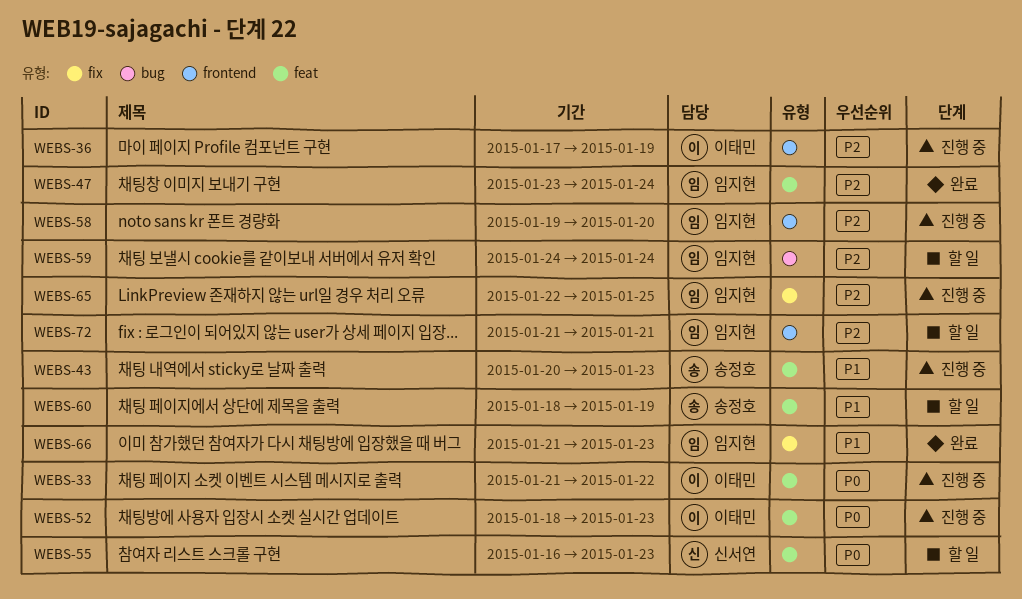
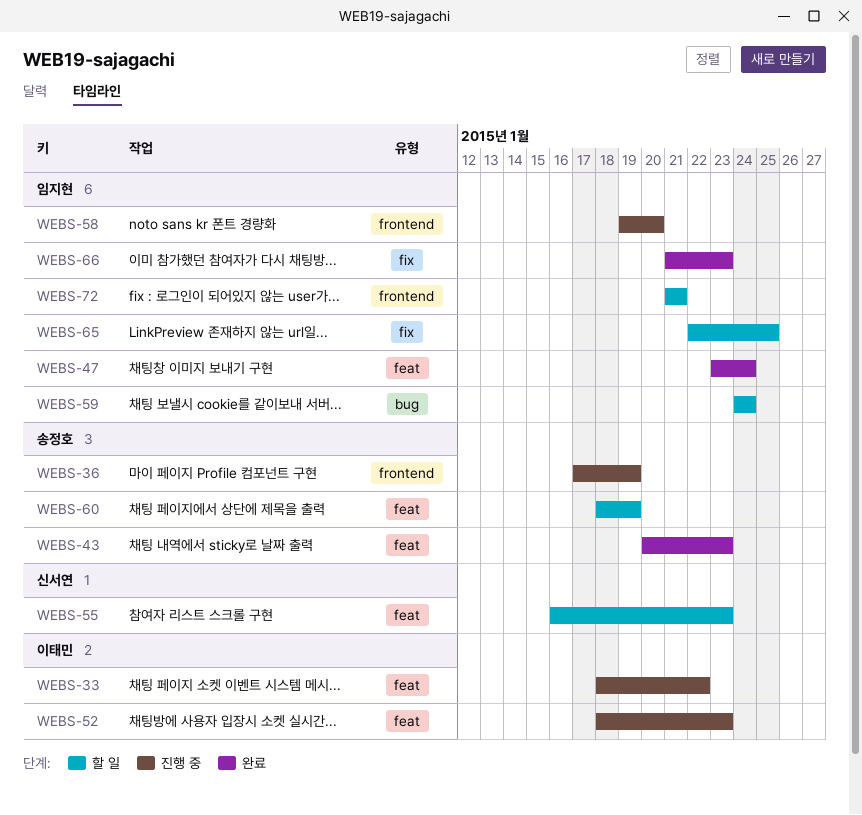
WEBS-33, start: Jan 21 -> Jan 18
WEBS-36, owner: 이태민 -> 송정호
WEBS-43, status: 진행 중 -> 완료
WEBS-65, status: 진행 중 -> 할 일

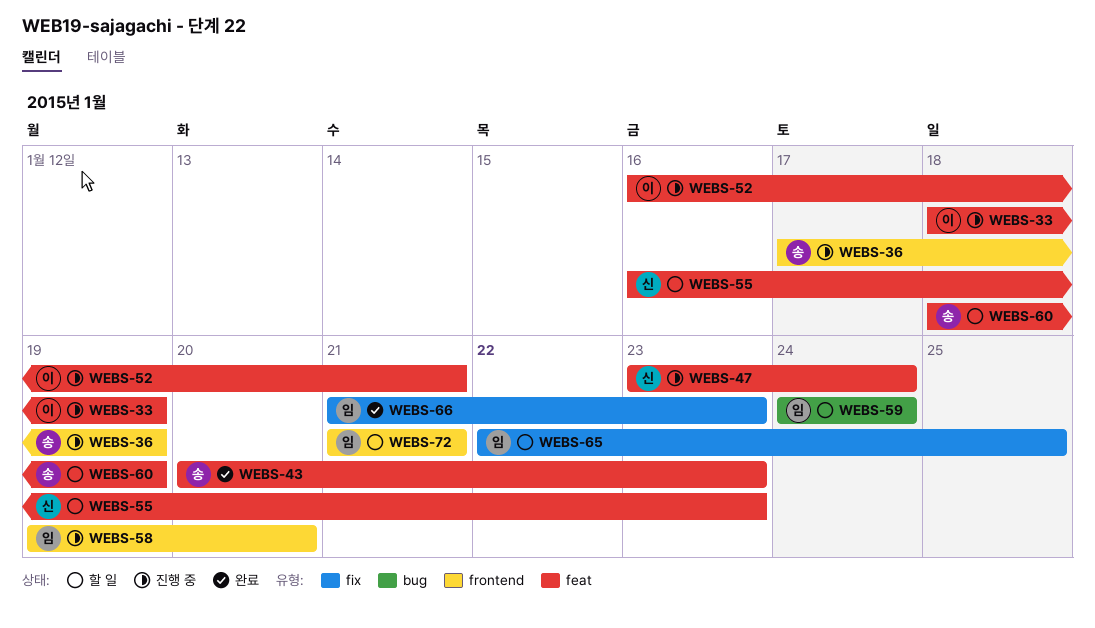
WEBS-33, due: Jan 22 -> Jan 19
WEBS-47, status: 완료 -> 진행 중
WEBS-47, owner: 임지현 -> 신서연
WEBS-52, start: Jan 18 -> Jan 16
WEBS-52, due: Jan 23 -> Jan 21

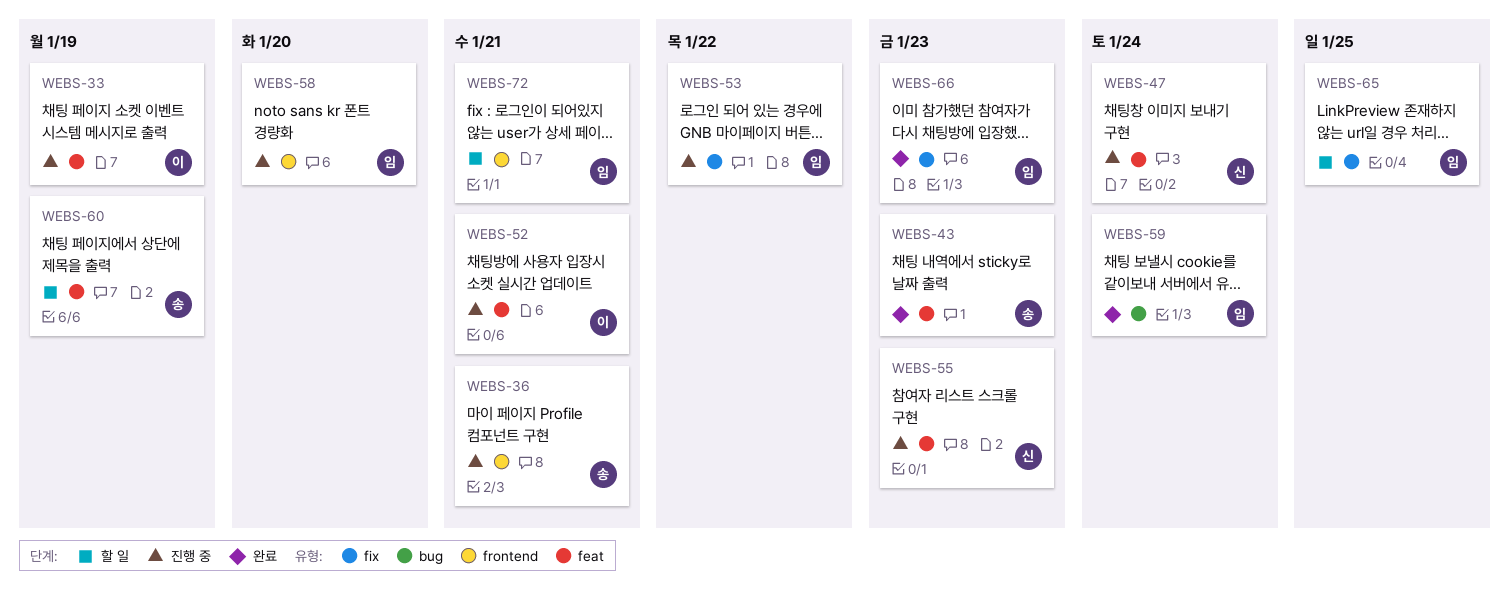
WEBS-36, due: Jan 19 -> Jan 21
WEBS-53: none -> present
WEBS-55, status: 할 일 -> 진행 중
WEBS-59, status: 할 일 -> 완료

